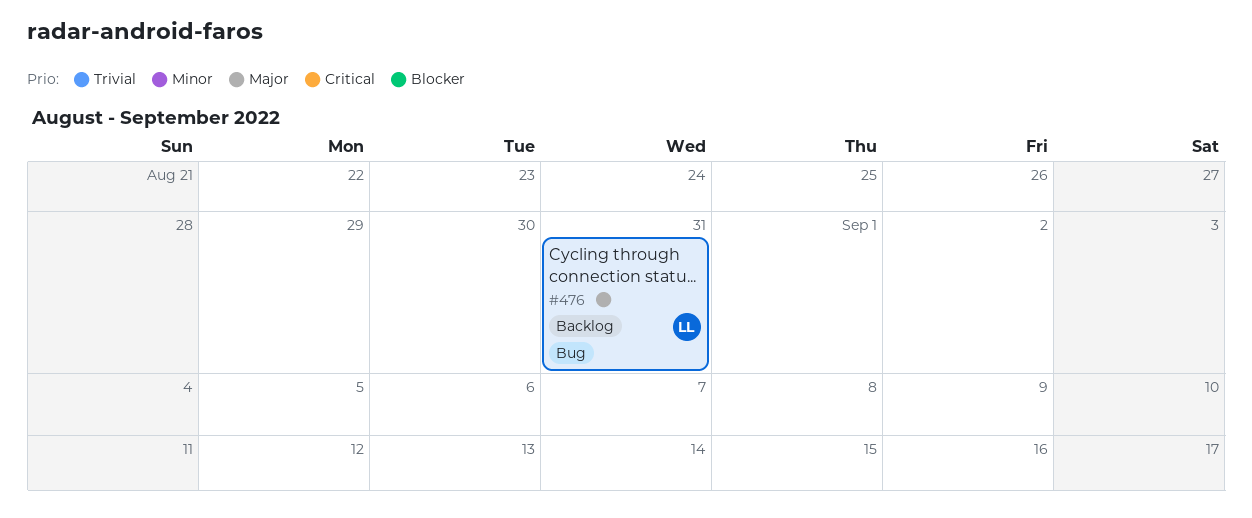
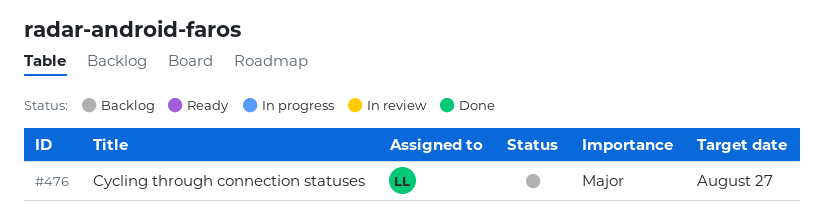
#476, due: Aug 31 -> Aug 27

